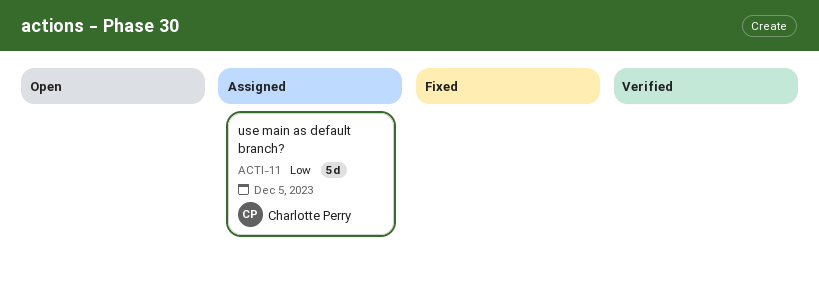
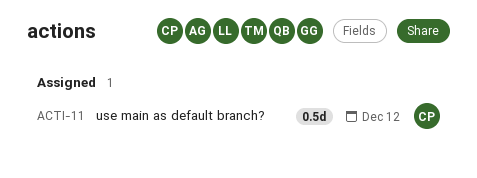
ACTI-11, estimate: 5d -> 0.5d
ACTI-11, due: Dec 5 -> Dec 12

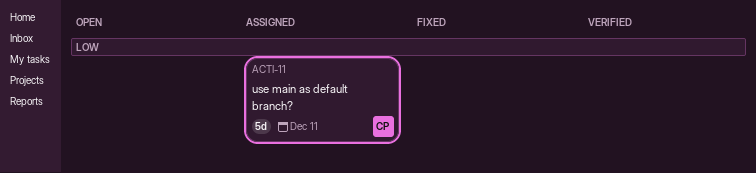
ACTI-11, estimate: 0.5d -> 5d
ACTI-11, due: Dec 12 -> Dec 11

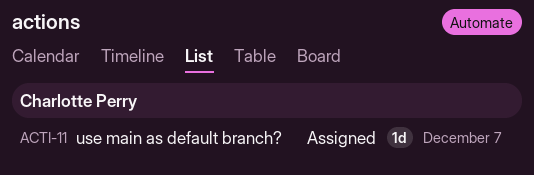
ACTI-11, estimate: 5d -> 1d
ACTI-11, due: Dec 11 -> Dec 7

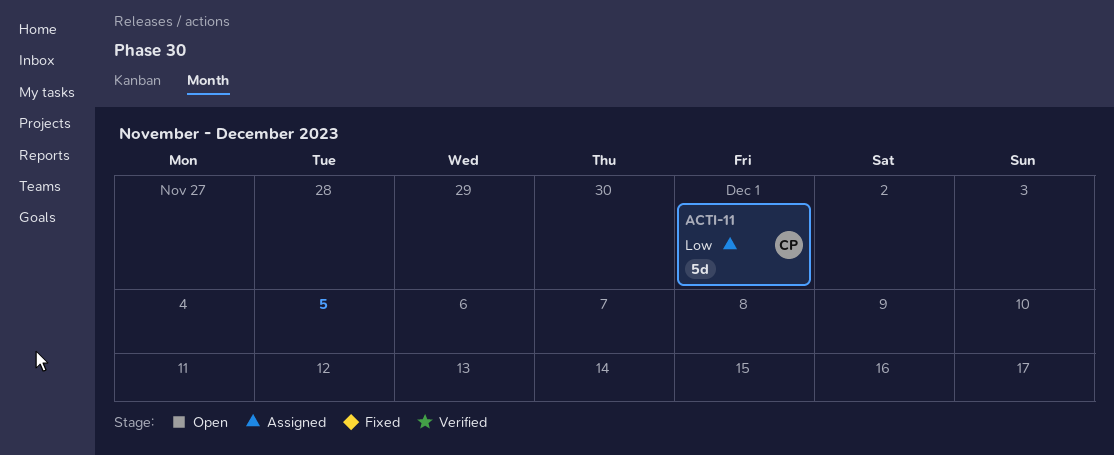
ACTI-11, estimate: 1d -> 5d
ACTI-11, due: Dec 7 -> Dec 1

